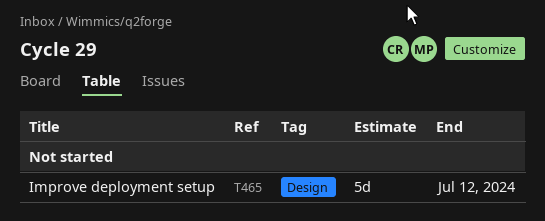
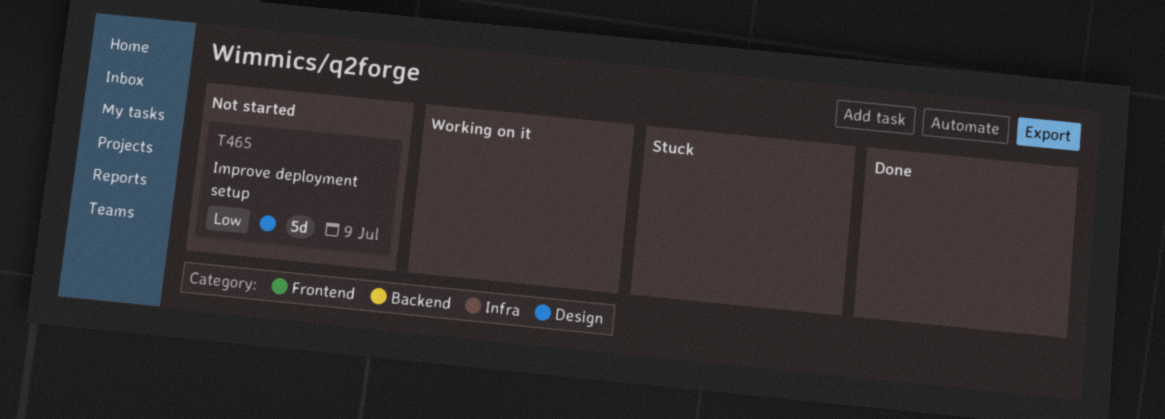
T465, due: Jul 12 -> Jul 9

